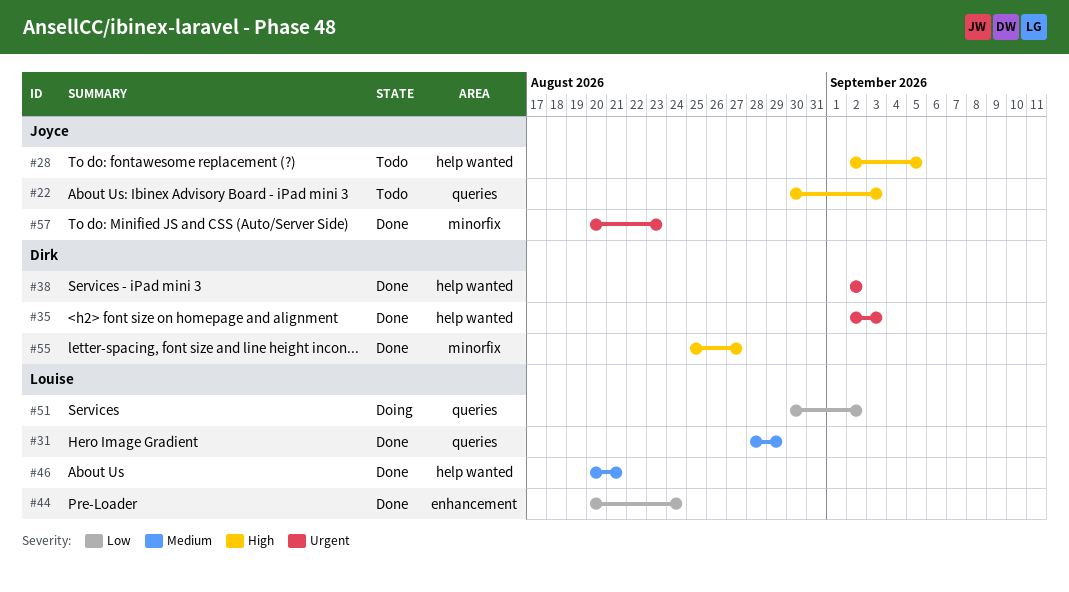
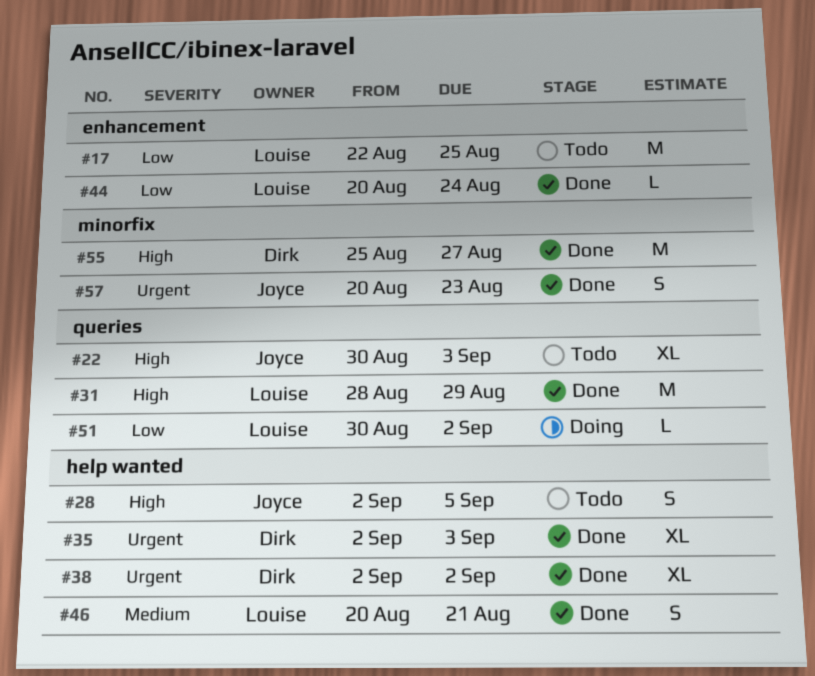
#17: none -> present
#31, priority: Medium -> High

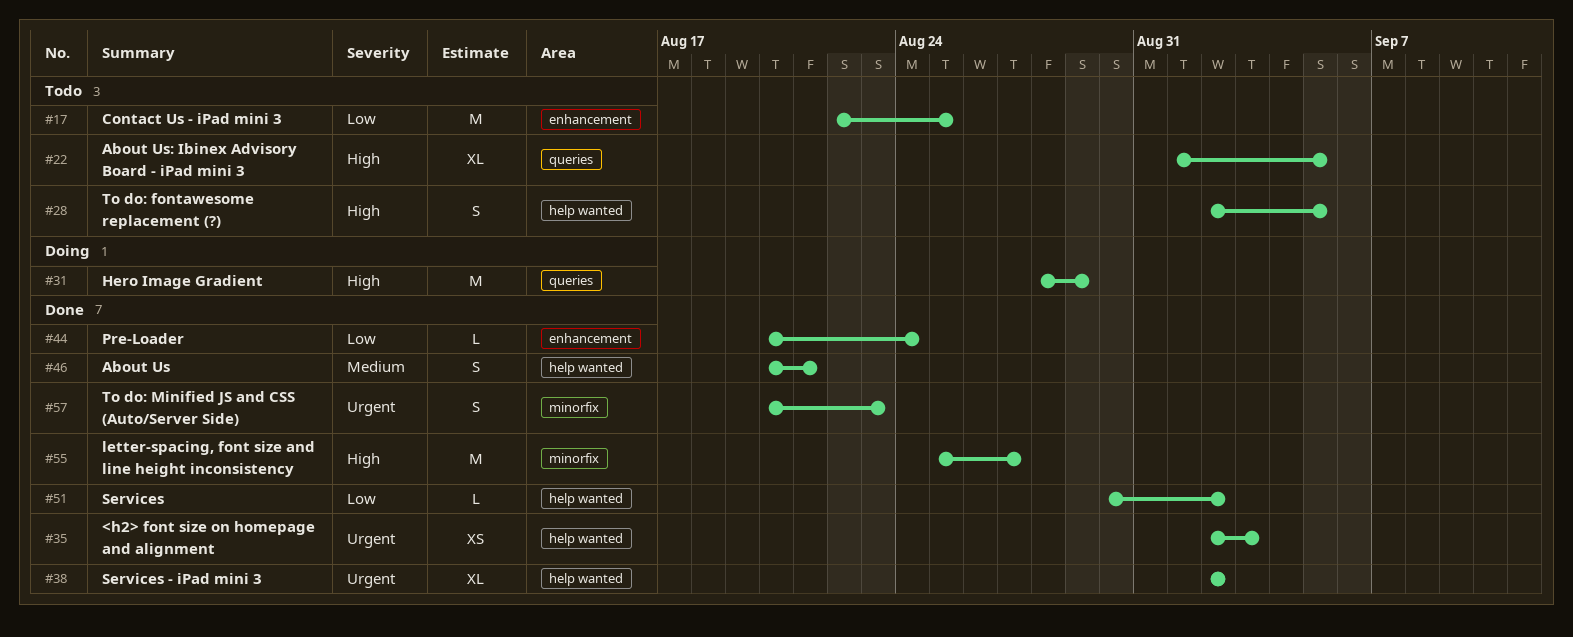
#22, start: Aug 30 -> Sep 1
#22, due: Sep 3 -> Sep 5
#31, status: Done -> Doing
#35, estimate: XL -> XS
#51, status: Doing -> Done
#51, label: queries -> help wanted

